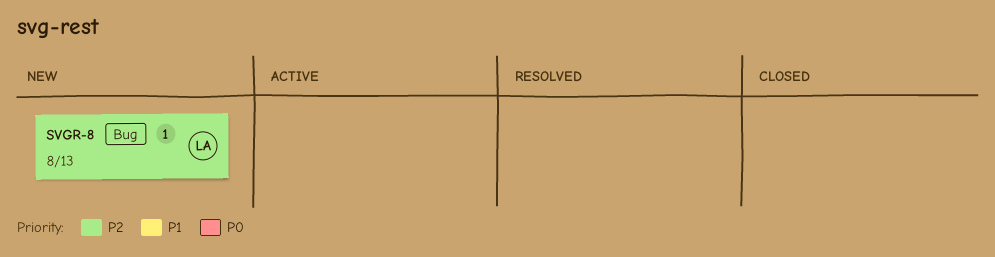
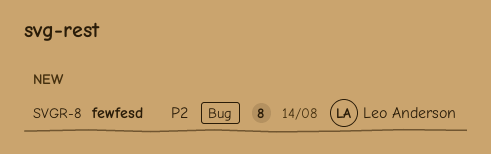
SVGR-8, estimate: 1 -> 8
SVGR-8, due: Aug 13 -> Aug 14

